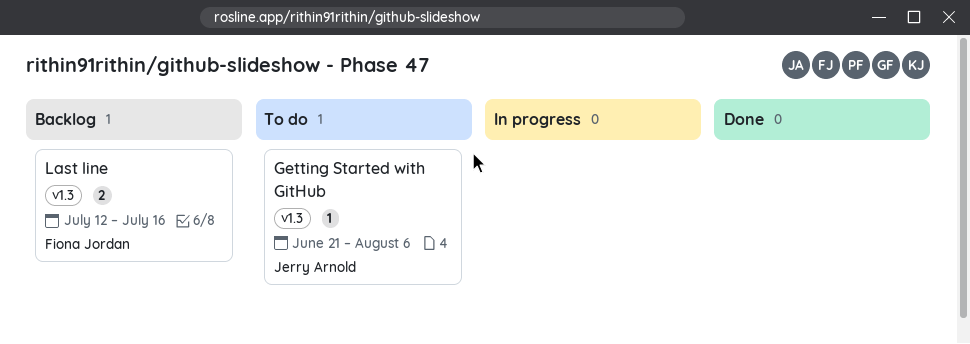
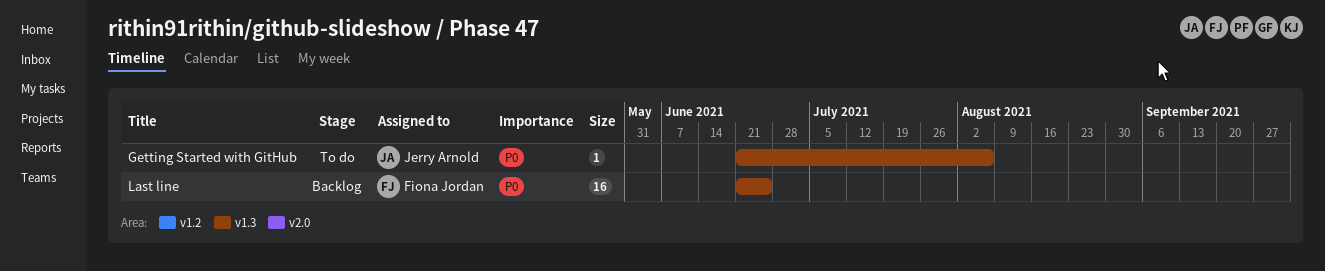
Last line, estimate: 2 -> 16
Last line, start: Jul 12 -> Jun 21
Last line, due: Jul 16 -> Jun 25

